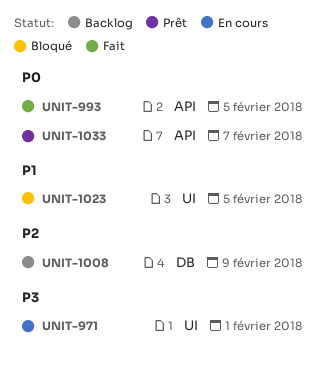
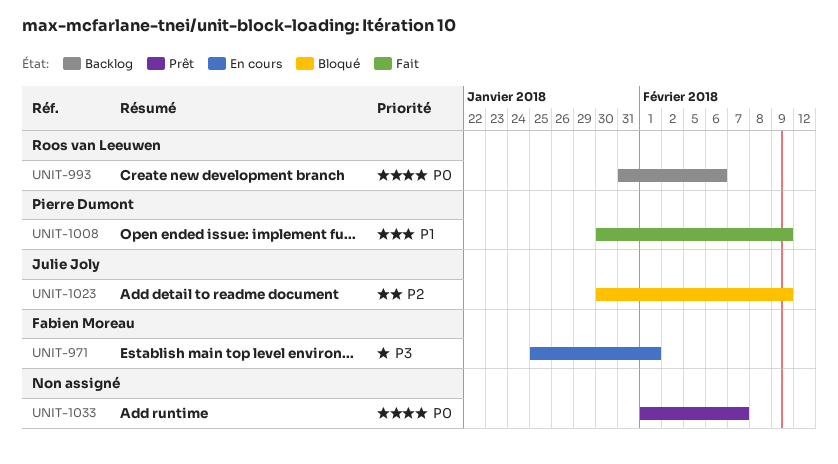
UNIT-993, status: Fait -> Backlog
UNIT-993, due: Feb 5 -> Feb 6
UNIT-1008, status: Backlog -> Fait
UNIT-1008, priority: P2 -> P1
UNIT-1023, priority: P1 -> P2
UNIT-1023, due: Feb 5 -> Feb 9

